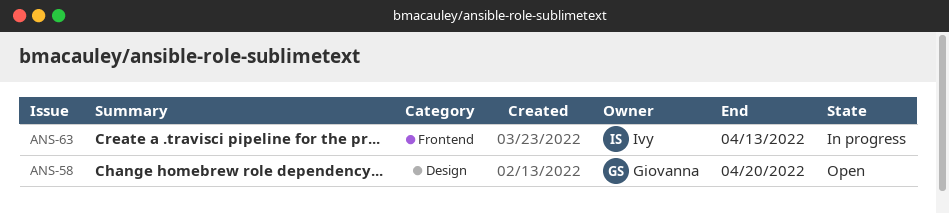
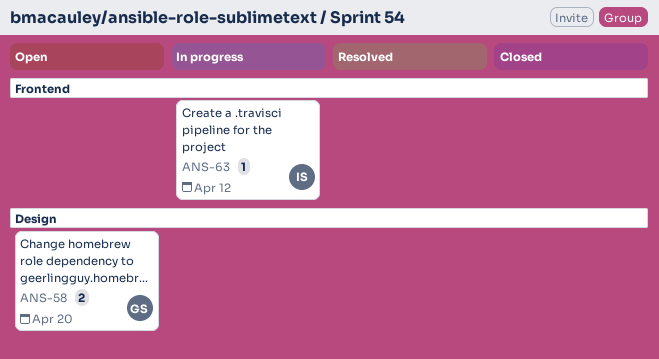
ANS-63, due: Apr 13 -> Apr 12

